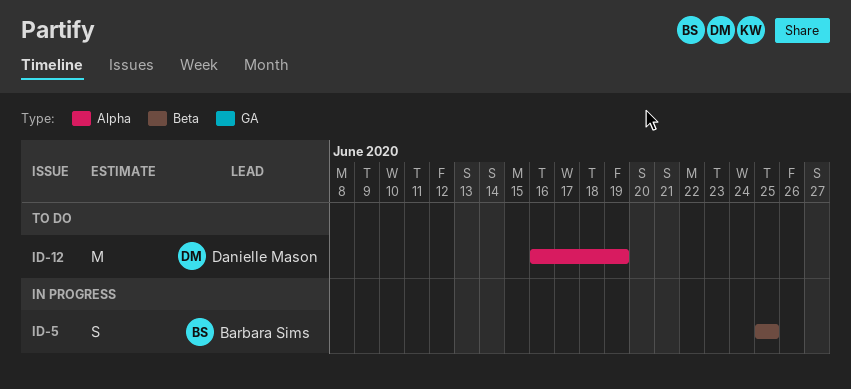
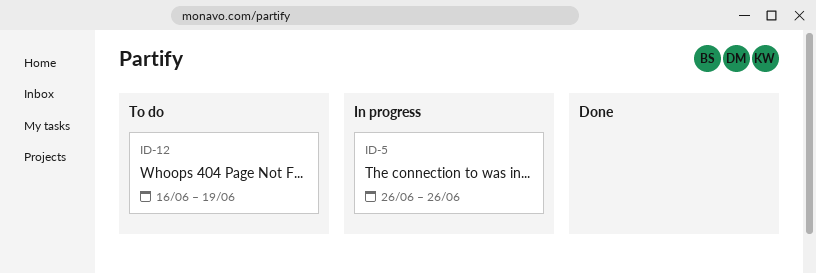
ID-5, start: Jun 25 -> Jun 26
ID-5, due: Jun 25 -> Jun 26

